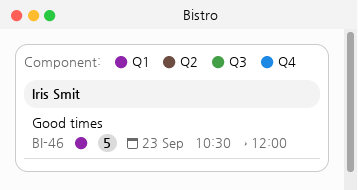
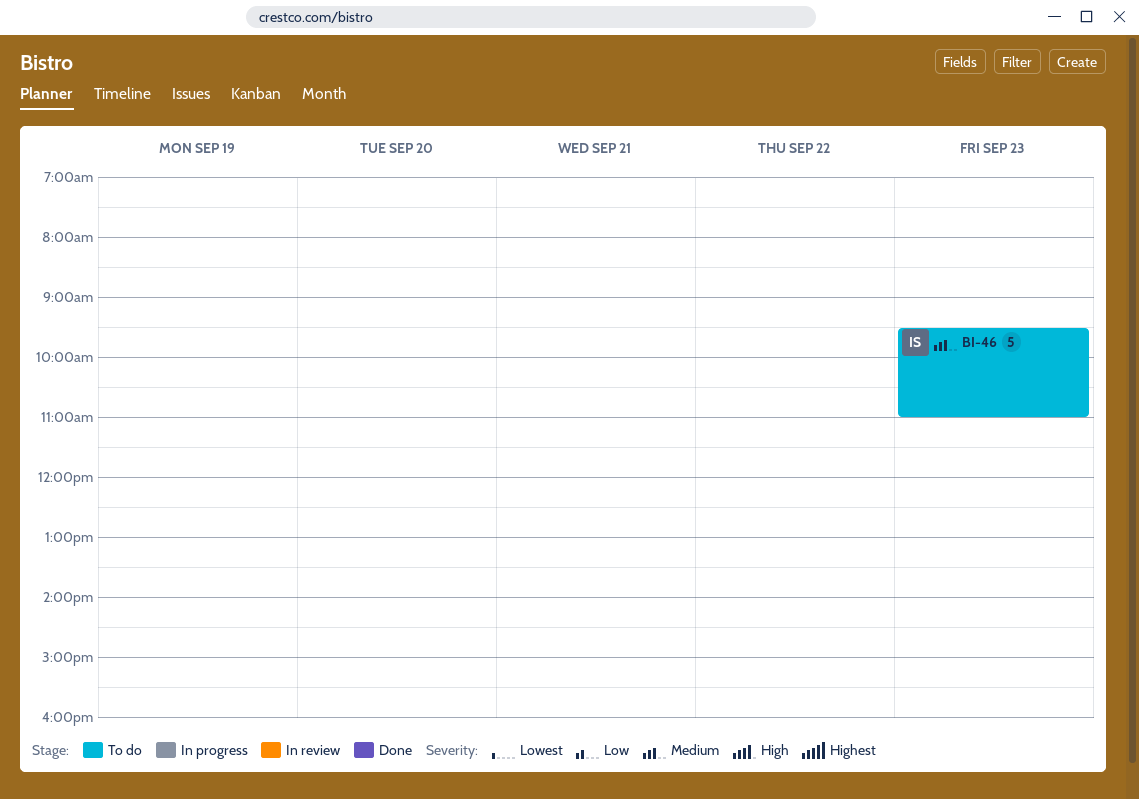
BI-46, begins: 10:30 -> 09:30
BI-46, ends: 12:00 -> 11:00

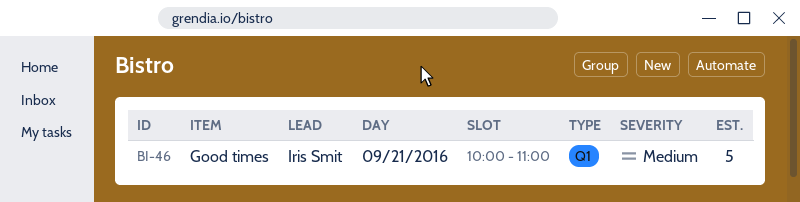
BI-46, day: Sep 23 -> Sep 21
BI-46, begins: 09:30 -> 10:00

